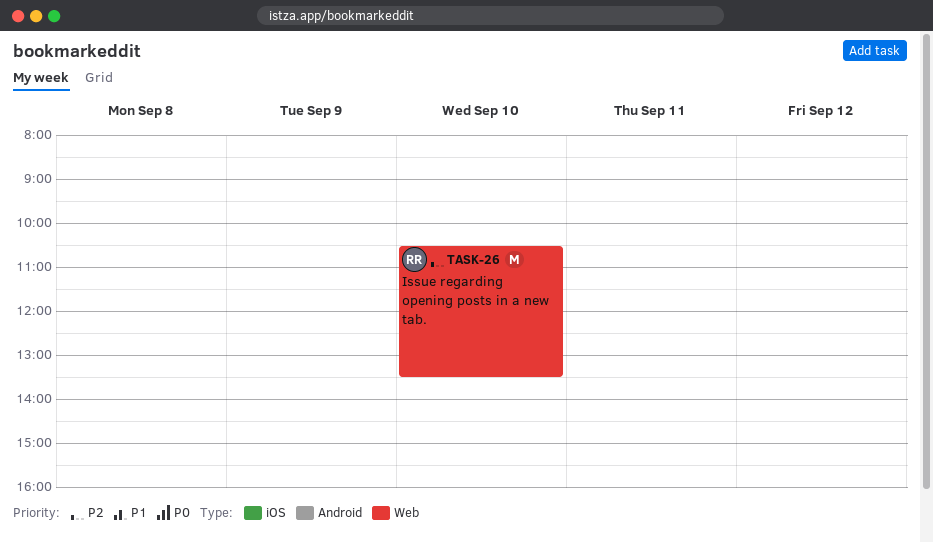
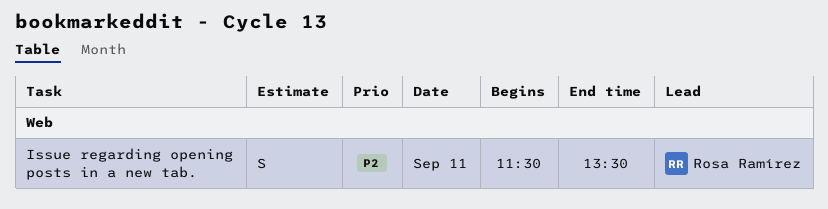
Issue regarding opening posts in a new tab., estimate: M -> S
Issue regarding opening posts in a new tab., day: Sep 10 -> Sep 11
Issue regarding opening posts in a new tab., begins: 10:30 -> 11:30

